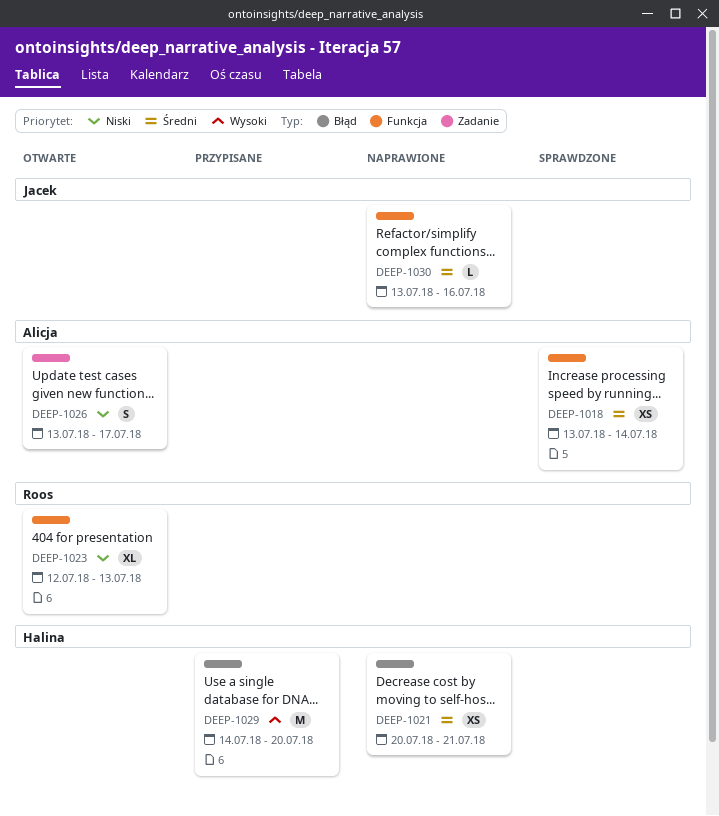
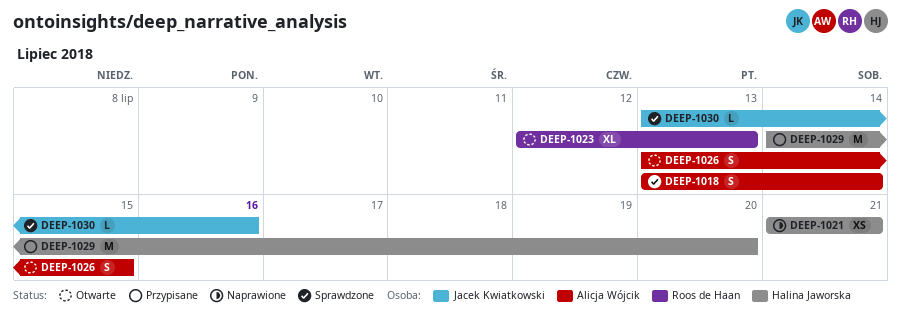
DEEP-1018, estimate: XS -> S
DEEP-1021, start: Jul 20 -> Jul 21
DEEP-1026, due: Jul 17 -> Jul 15
DEEP-1030, status: Naprawione -> Sprawdzone

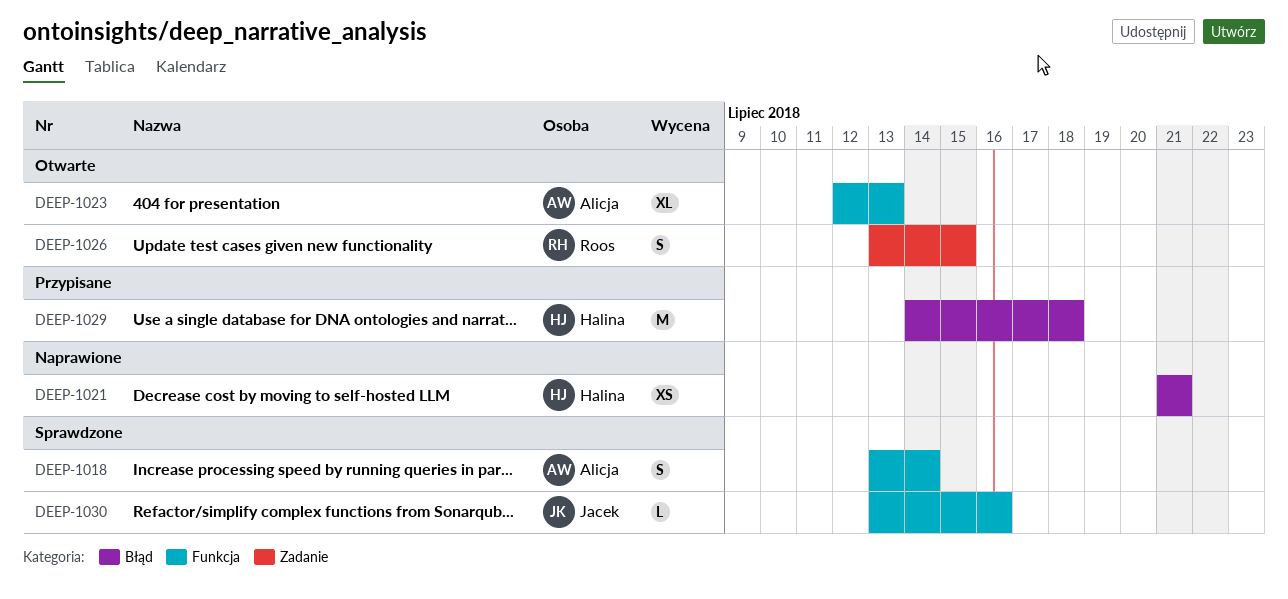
DEEP-1023, owner: Roos de Haan -> Alicja Wójcik
DEEP-1026, owner: Alicja Wójcik -> Roos de Haan
DEEP-1029, due: Jul 20 -> Jul 18

